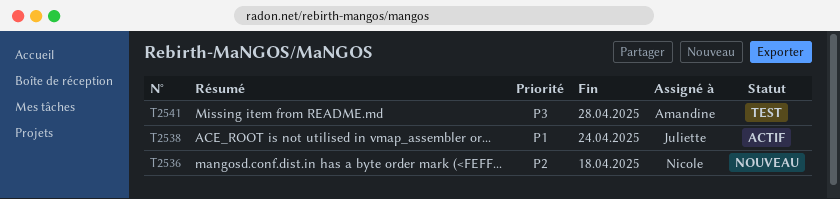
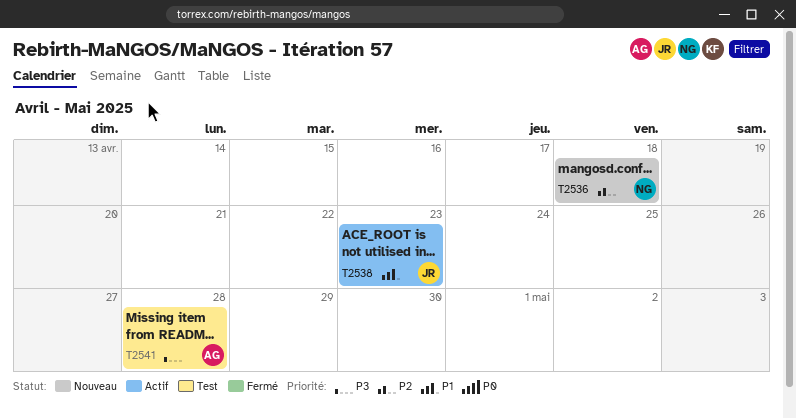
T2538, due: Apr 24 -> Apr 23

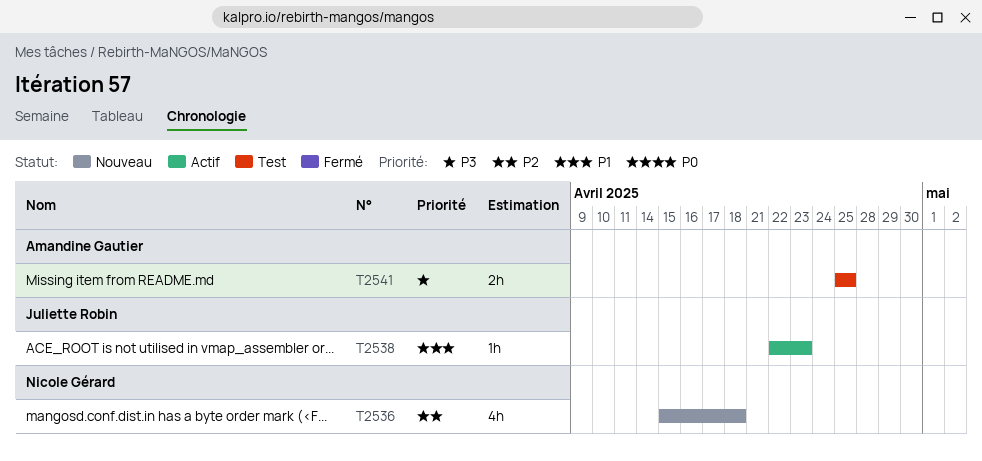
T2541, due: Apr 28 -> Apr 25

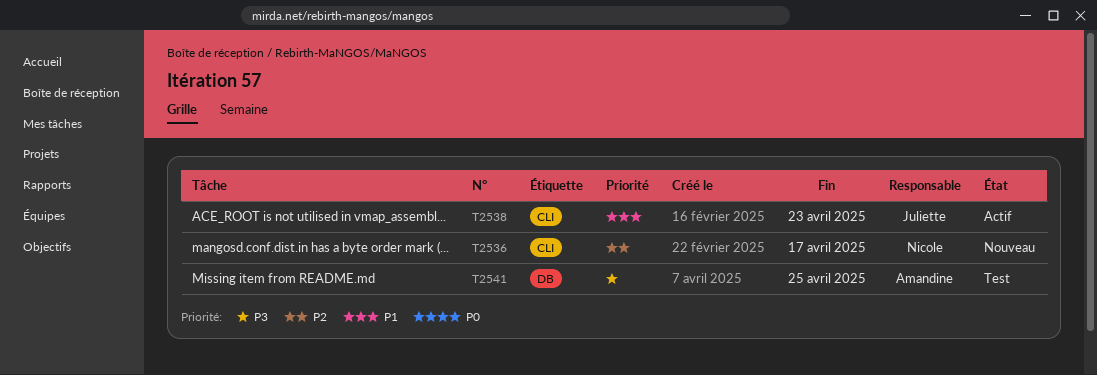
T2536, due: Apr 18 -> Apr 17

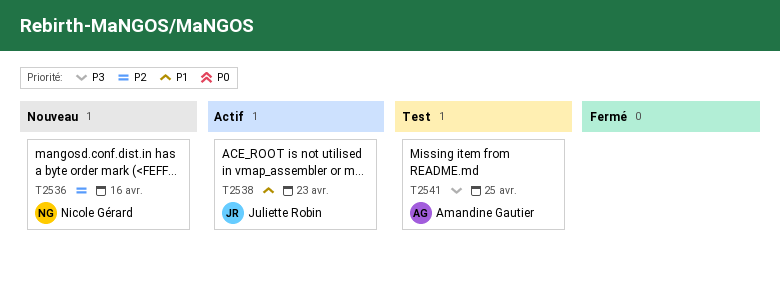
T2536, due: Apr 17 -> Apr 16

